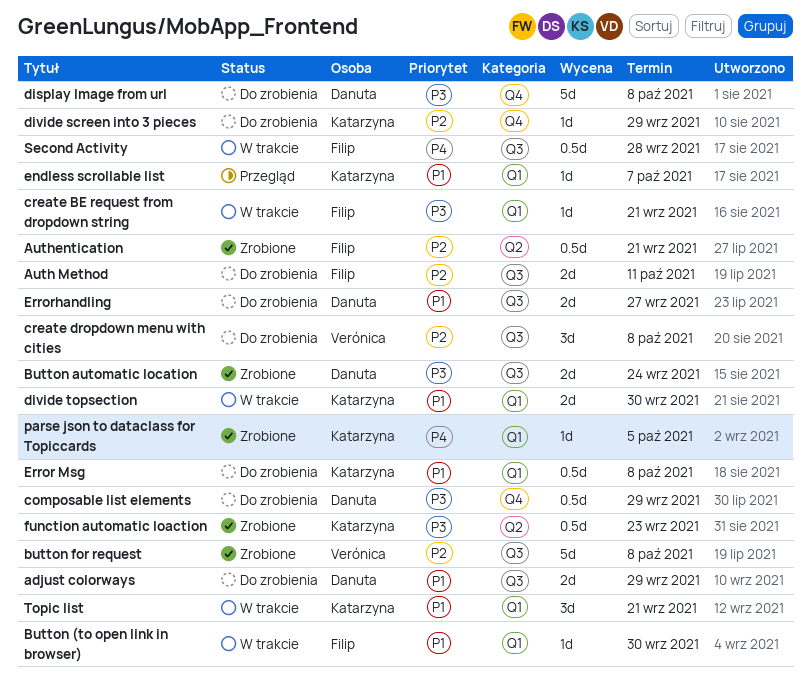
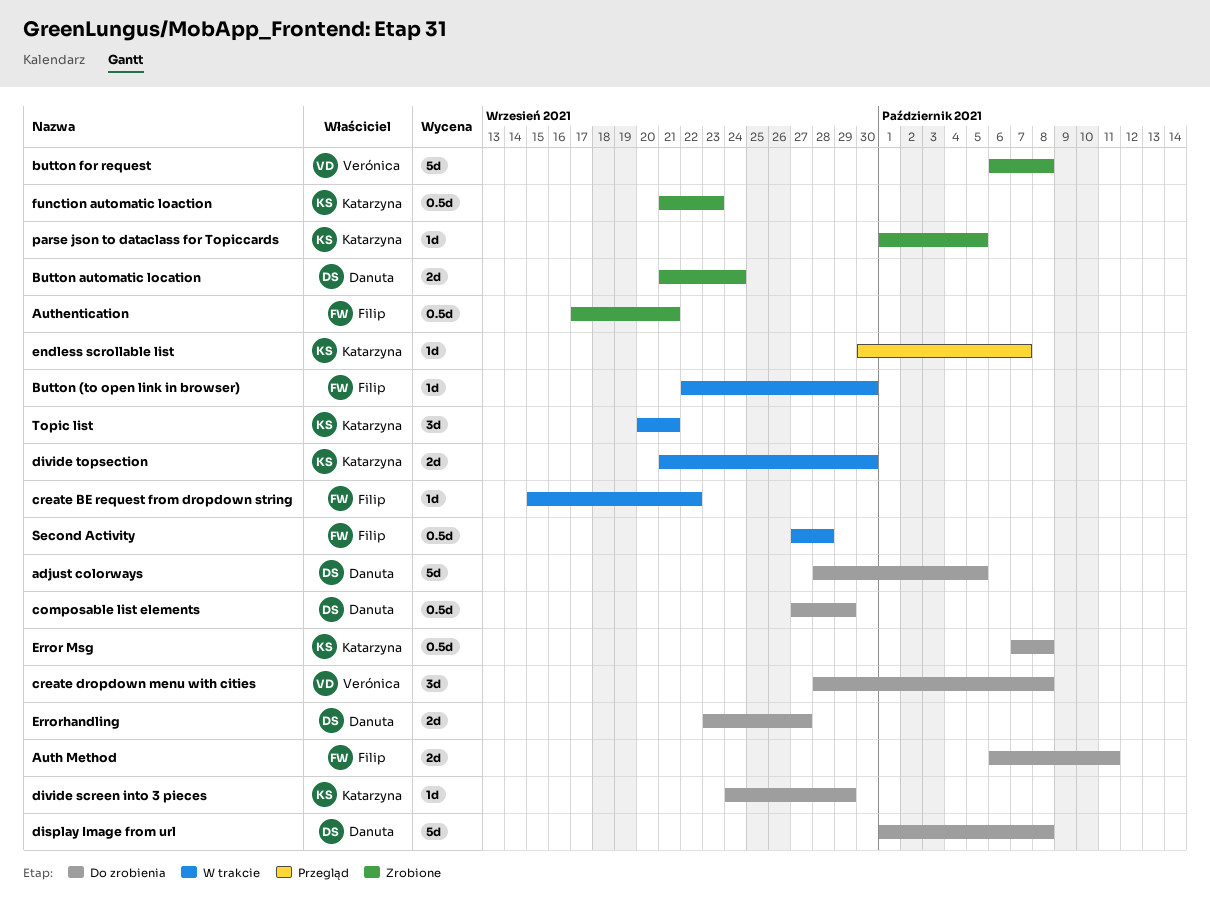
adjust colorways, estimate: 2d -> 5d
adjust colorways, due: Sep 29 -> Oct 5
create BE request from dropdown string, due: Sep 21 -> Sep 22

